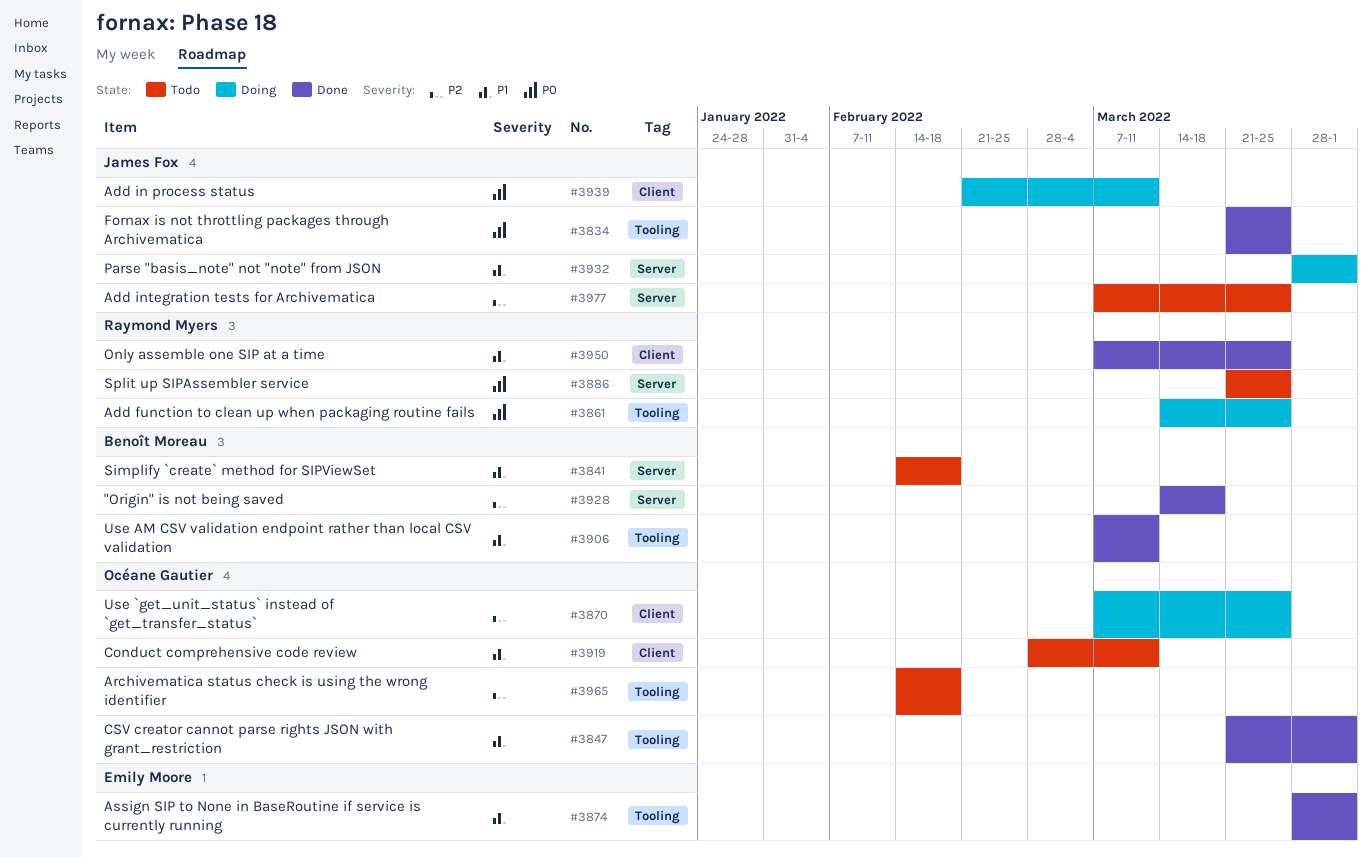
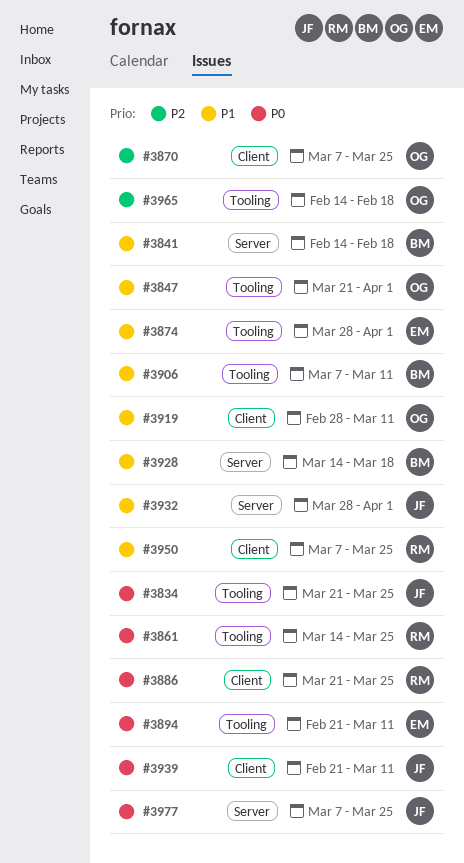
#3886, label: Server -> Client
#3894: none -> present
#3928, priority: P2 -> P1
#3977, priority: P2 -> P0

